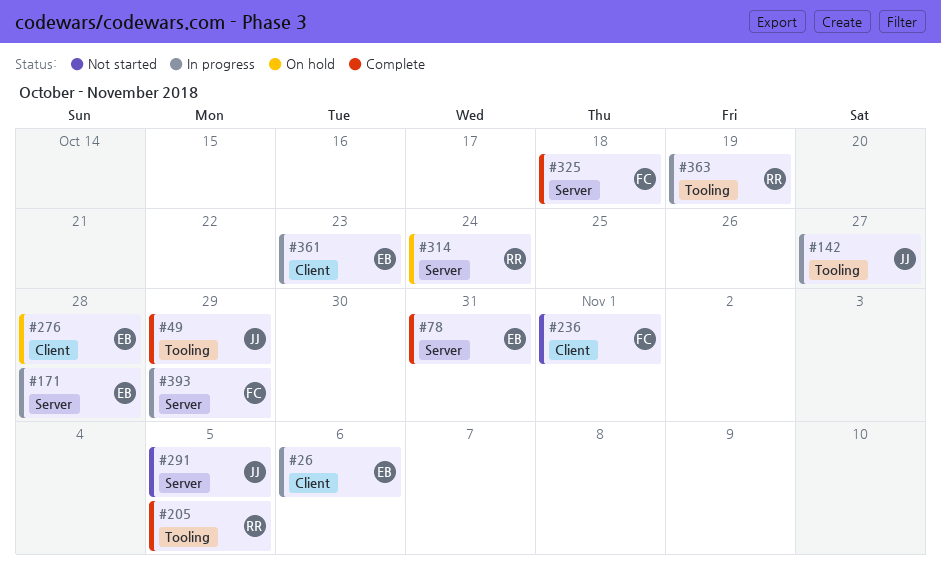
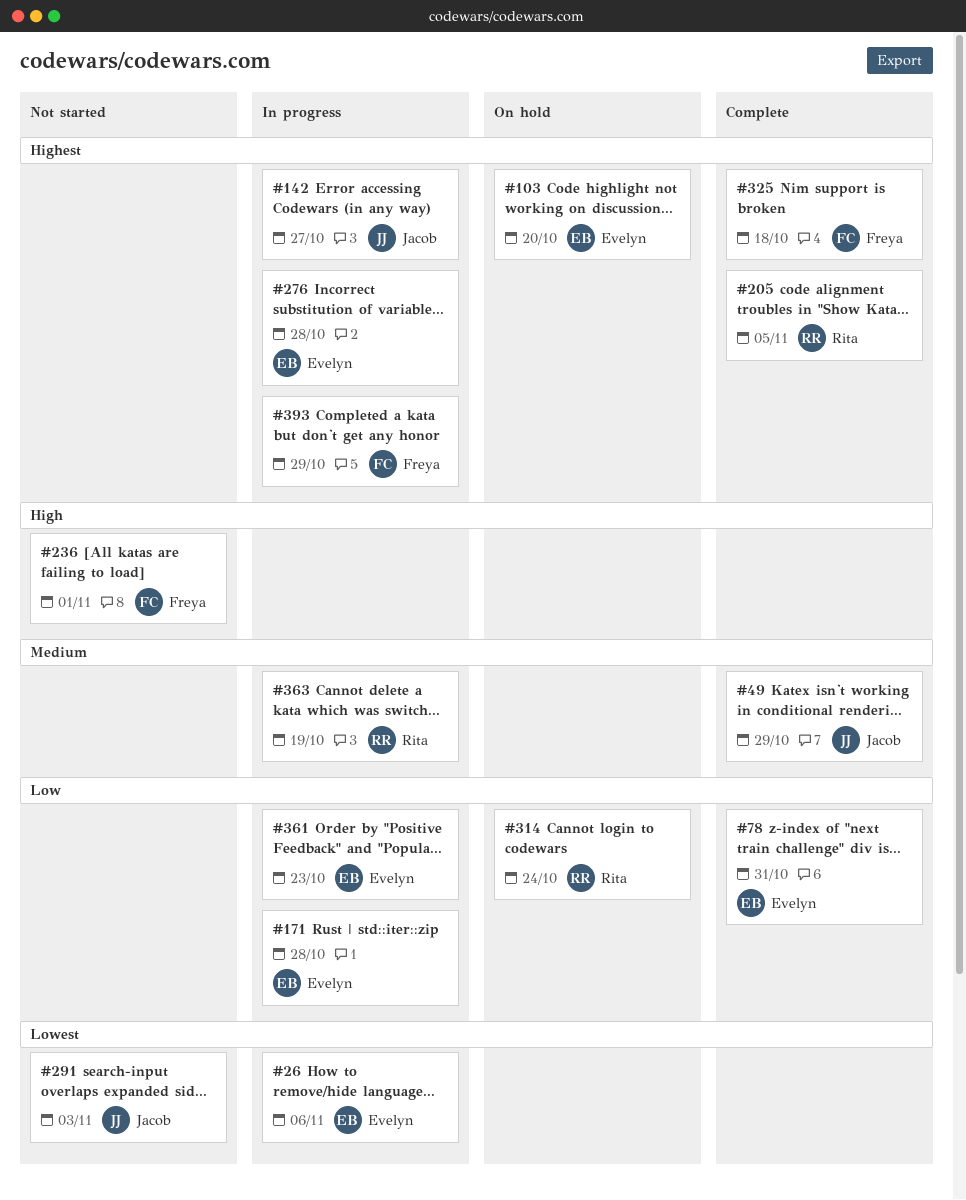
#103: none -> present
#276, status: On hold -> In progress
#291, due: Nov 5 -> Nov 3

